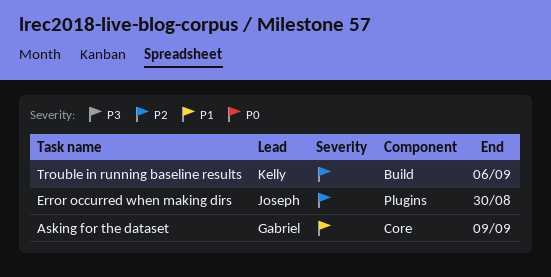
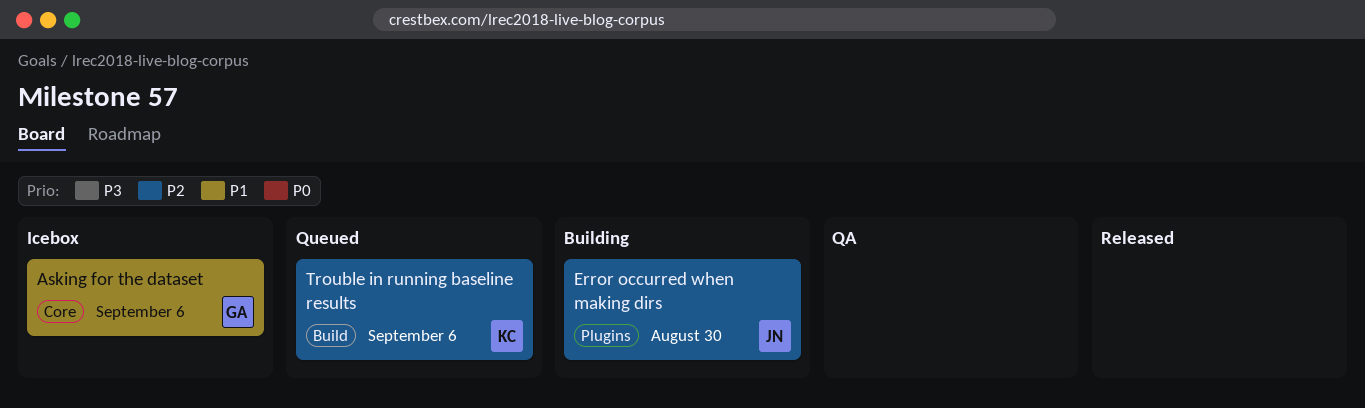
Asking for the dataset, due: Sep 9 -> Sep 6

